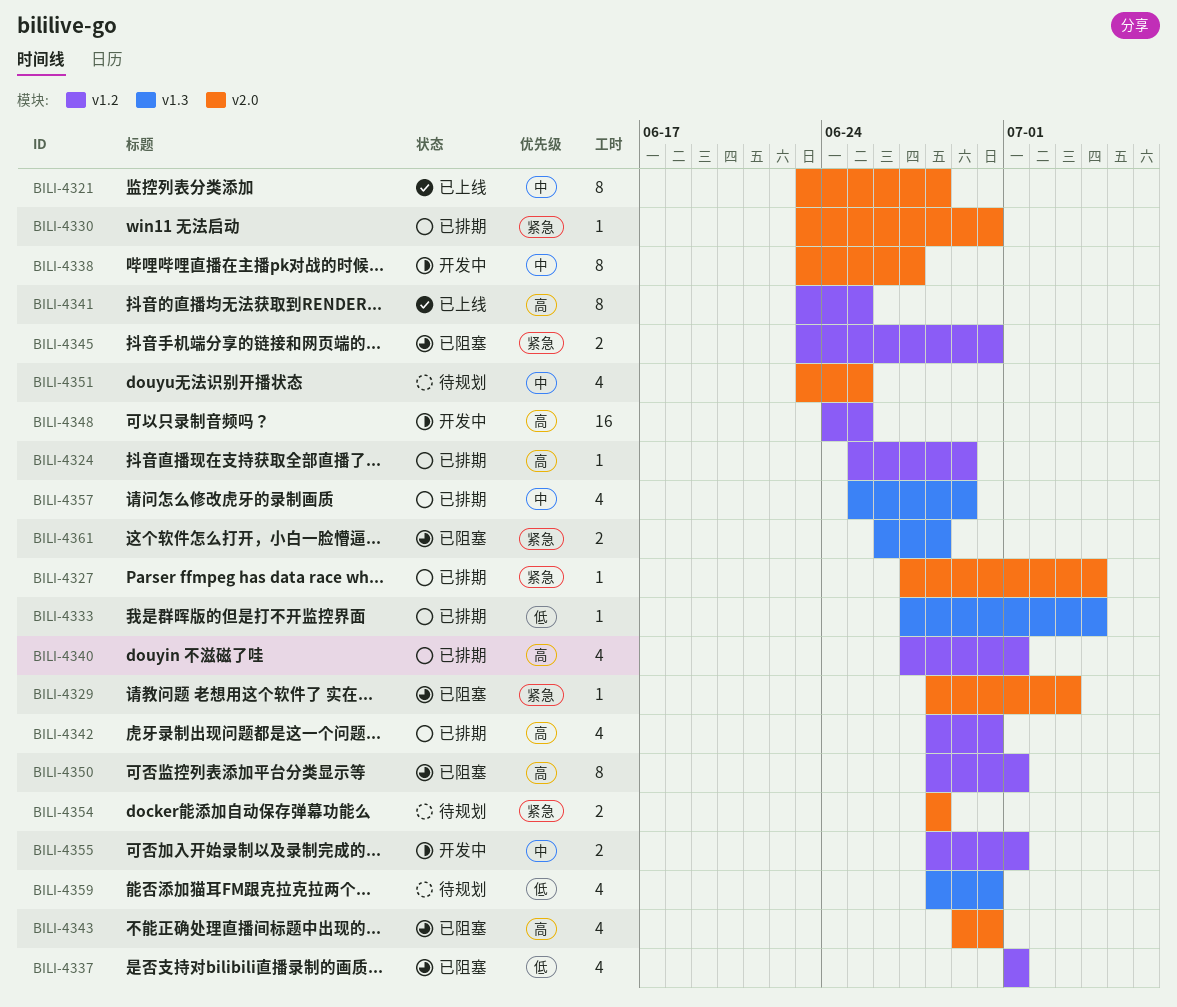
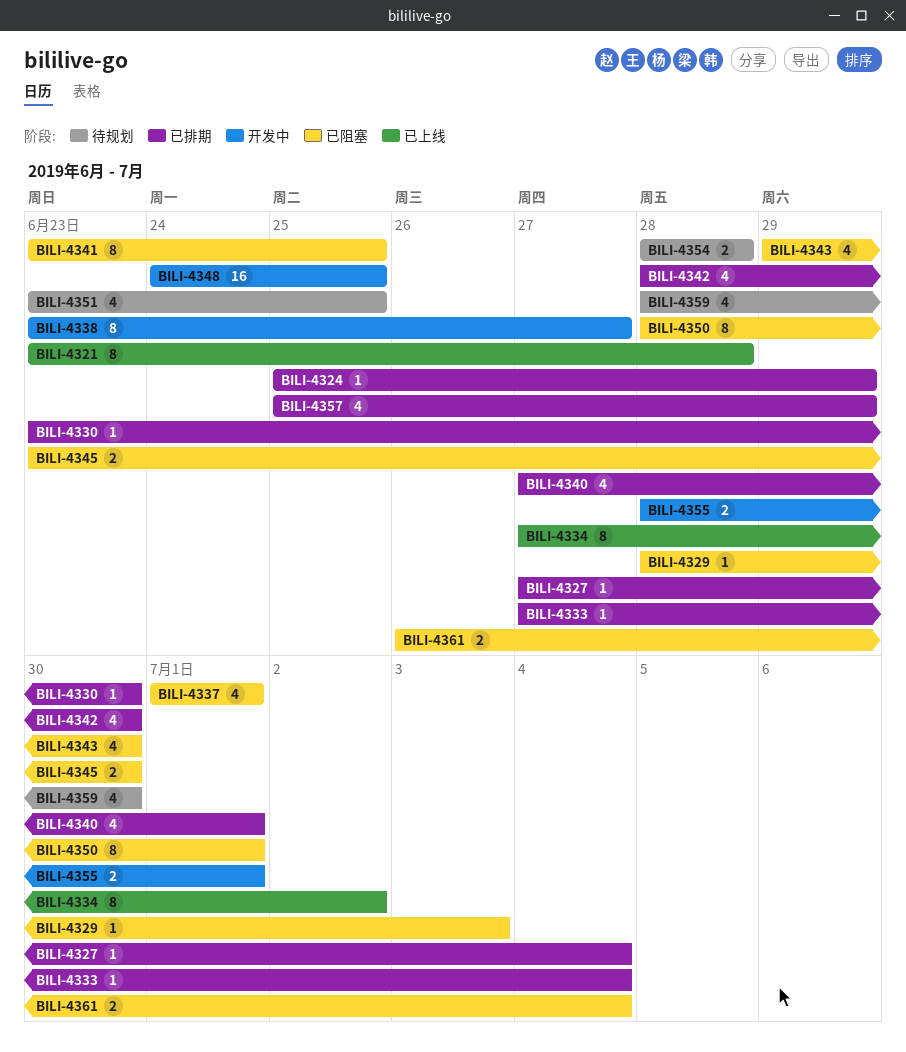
BILI-4334: none -> present
BILI-4341, status: 已上线 -> 已阻塞
BILI-4361, due: Jun 28 -> Jul 4

